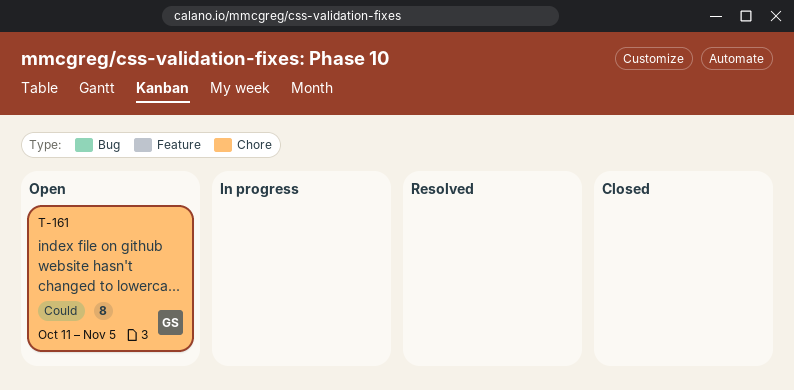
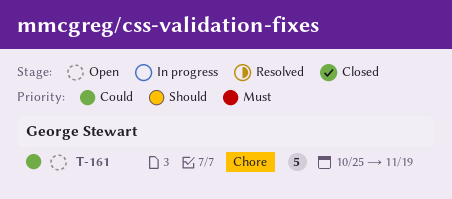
T-161, estimate: 8 -> 5
T-161, start: Oct 11 -> Oct 25
T-161, due: Nov 5 -> Nov 19

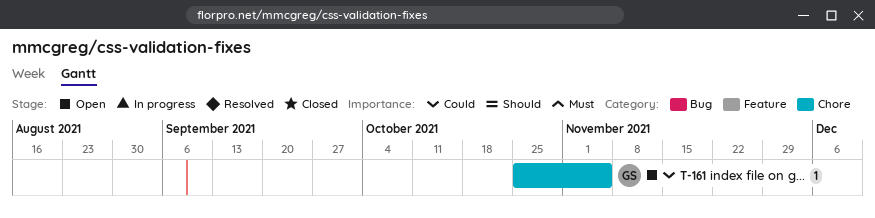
T-161, estimate: 5 -> 1
T-161, due: Nov 19 -> Nov 5

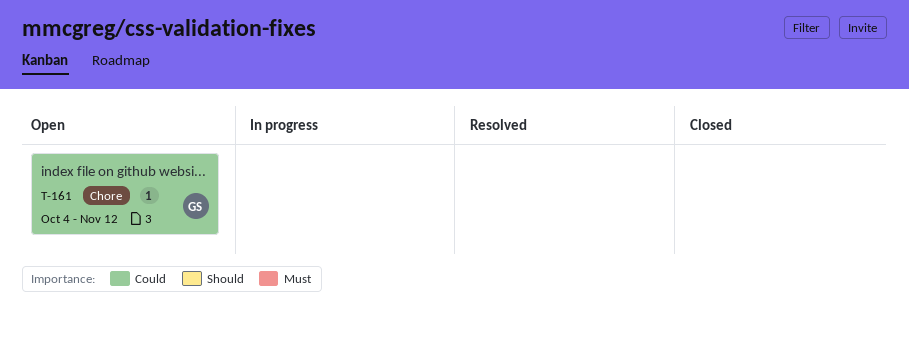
T-161, start: Oct 25 -> Oct 4
T-161, due: Nov 5 -> Nov 12

